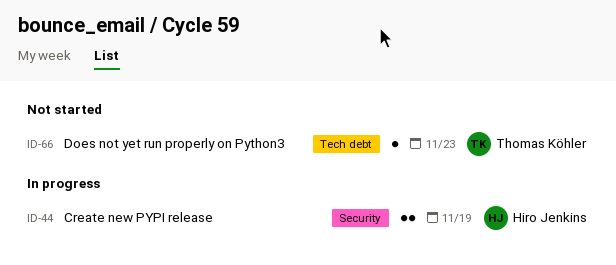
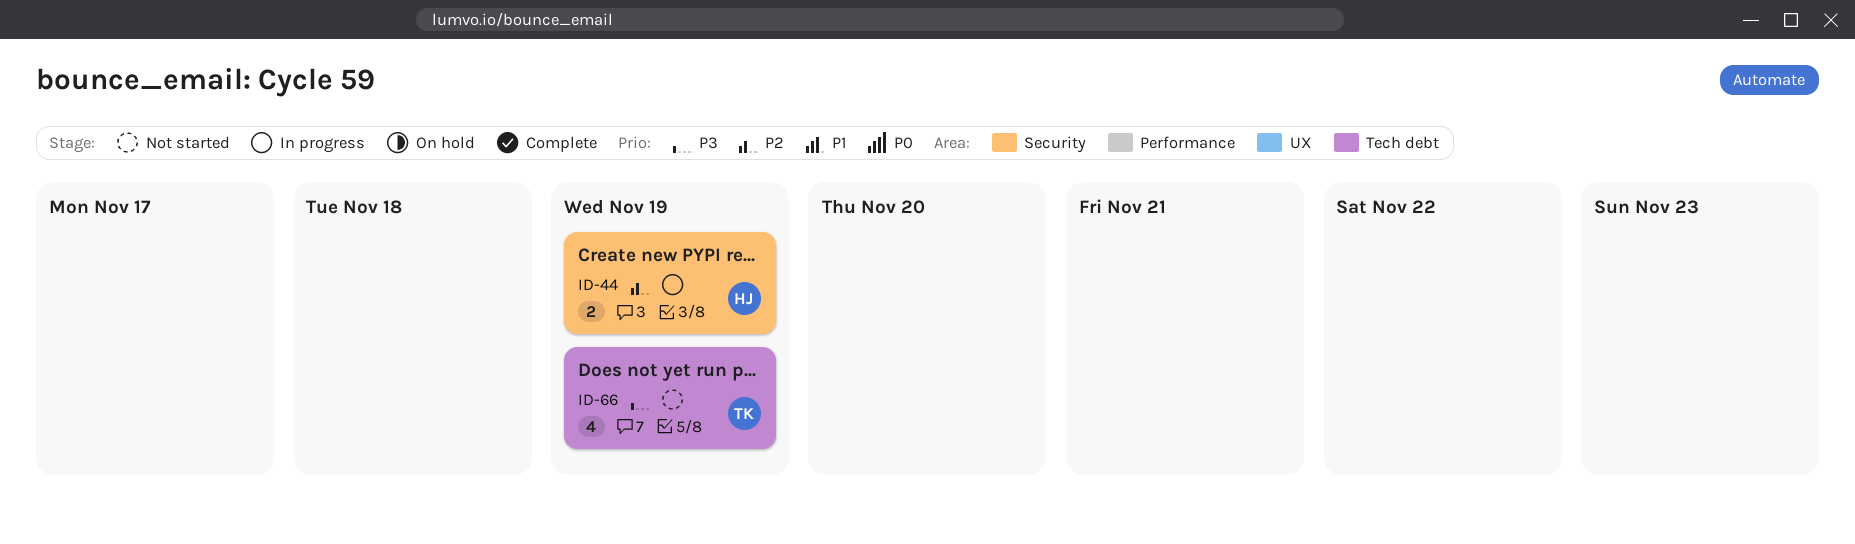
ID-66, estimate: 1 -> 4
ID-66, due: Nov 23 -> Nov 19

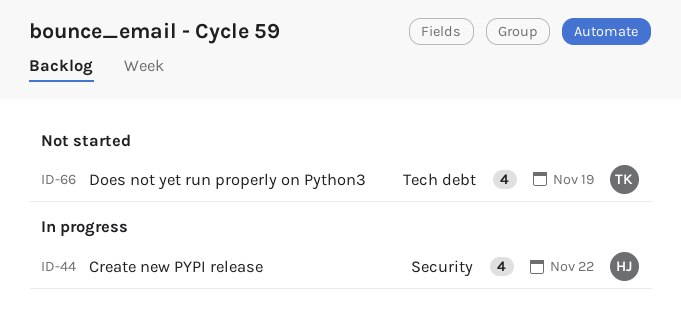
ID-44, estimate: 2 -> 4
ID-44, due: Nov 19 -> Nov 22

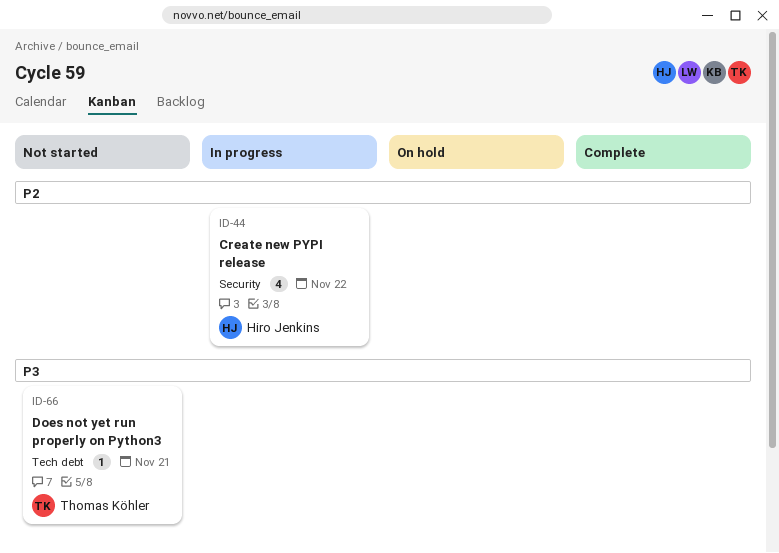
ID-66, estimate: 4 -> 1
ID-66, due: Nov 19 -> Nov 21

